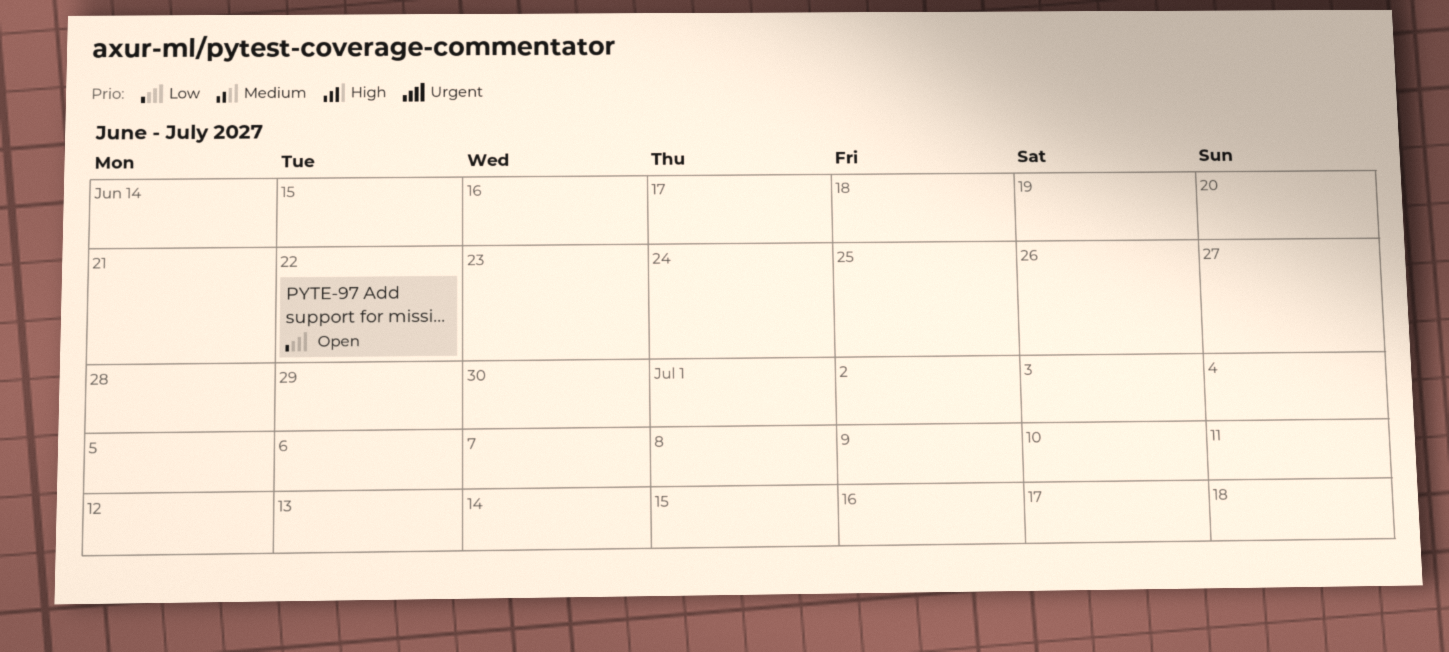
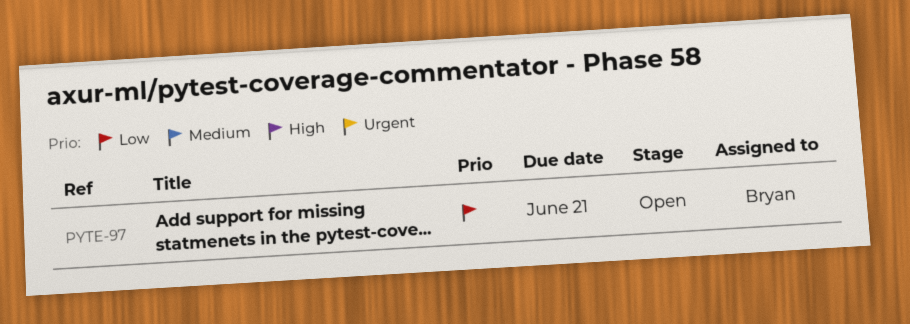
PYTE-97, due: Jun 22 -> Jun 21

